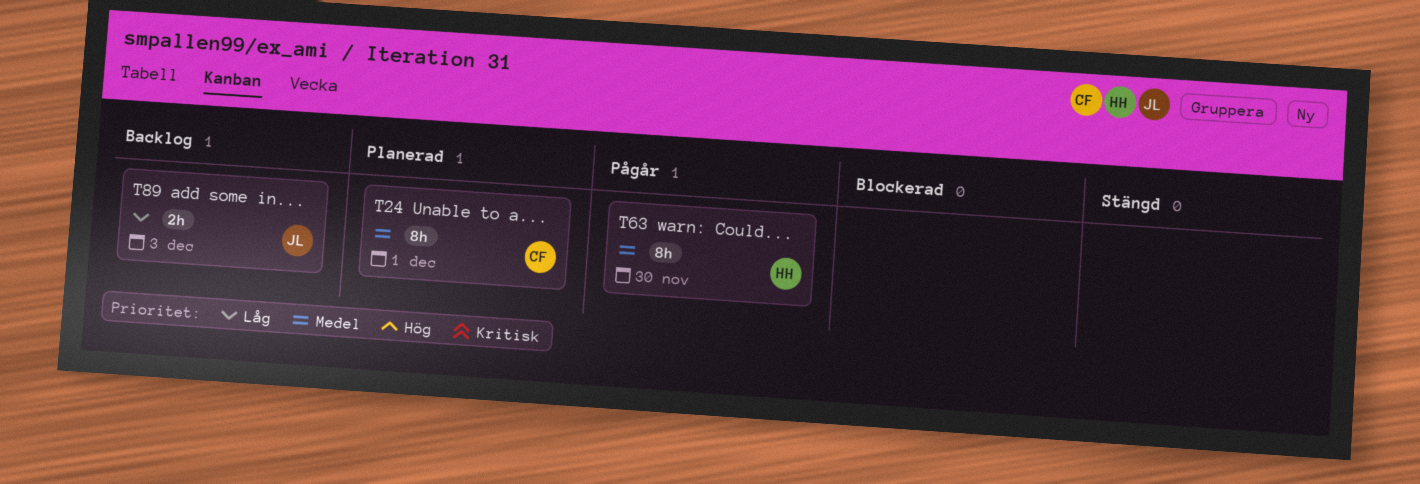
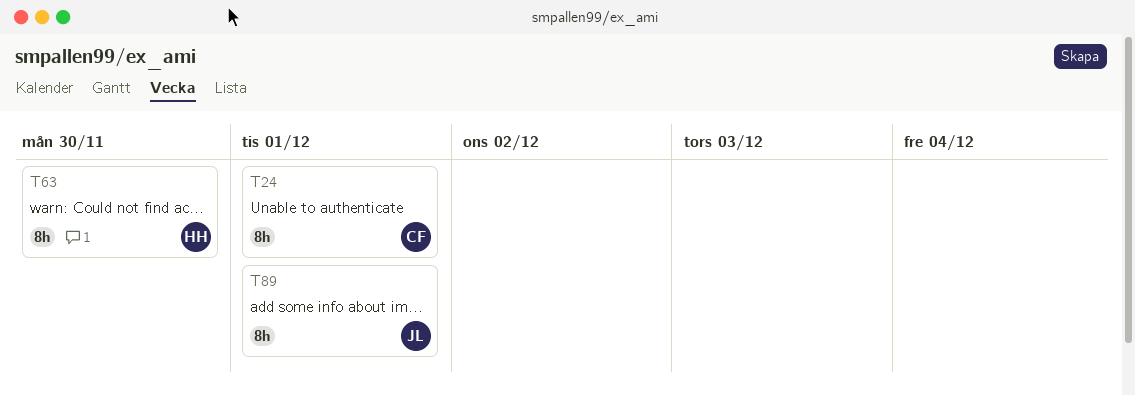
T89, estimate: 2h -> 8h
T89, due: Dec 3 -> Dec 1

